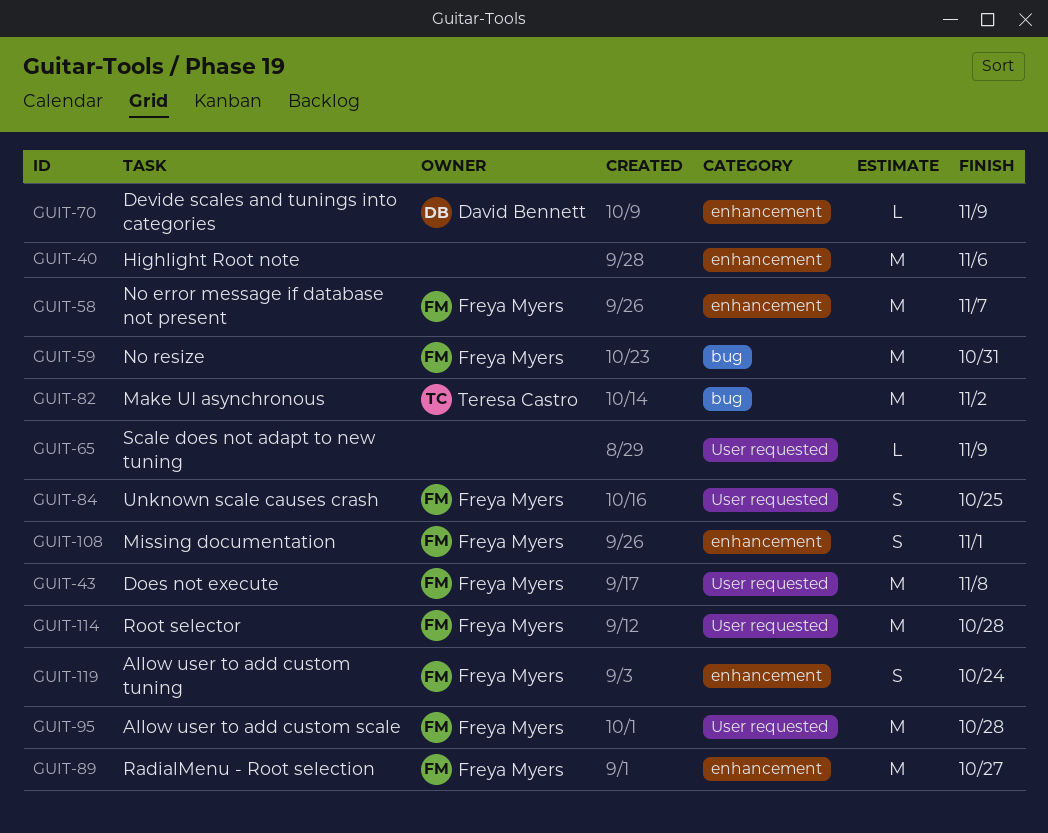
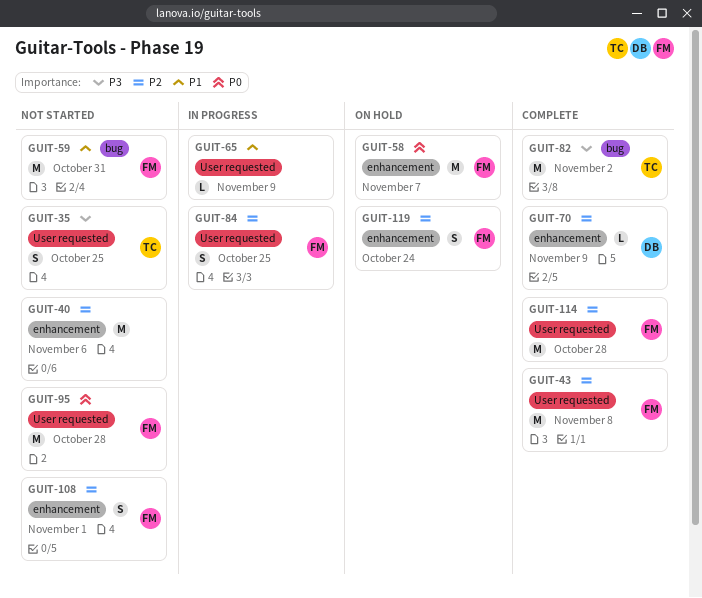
GUIT-35: none -> present
GUIT-89: present -> none

